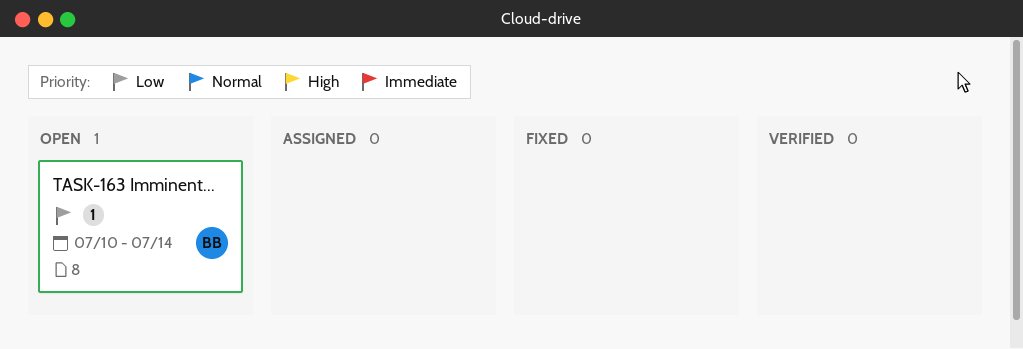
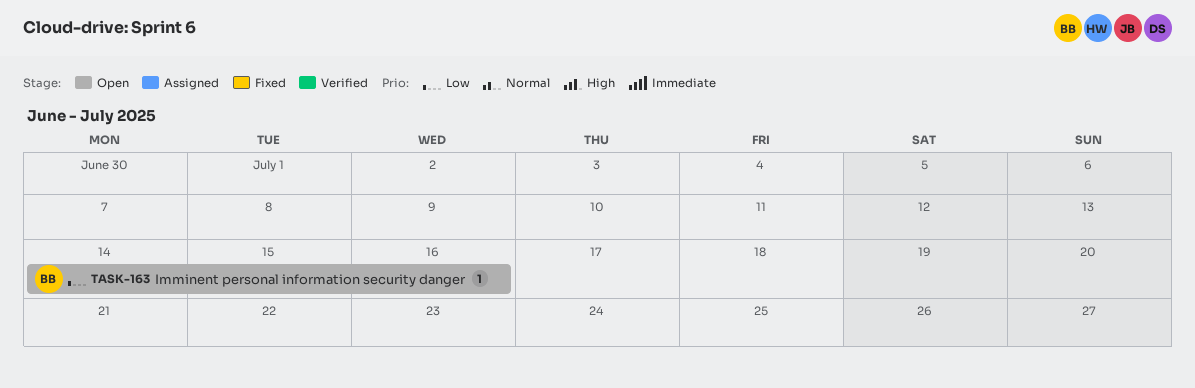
TASK-163, start: Jul 10 -> Jul 14
TASK-163, due: Jul 14 -> Jul 16

